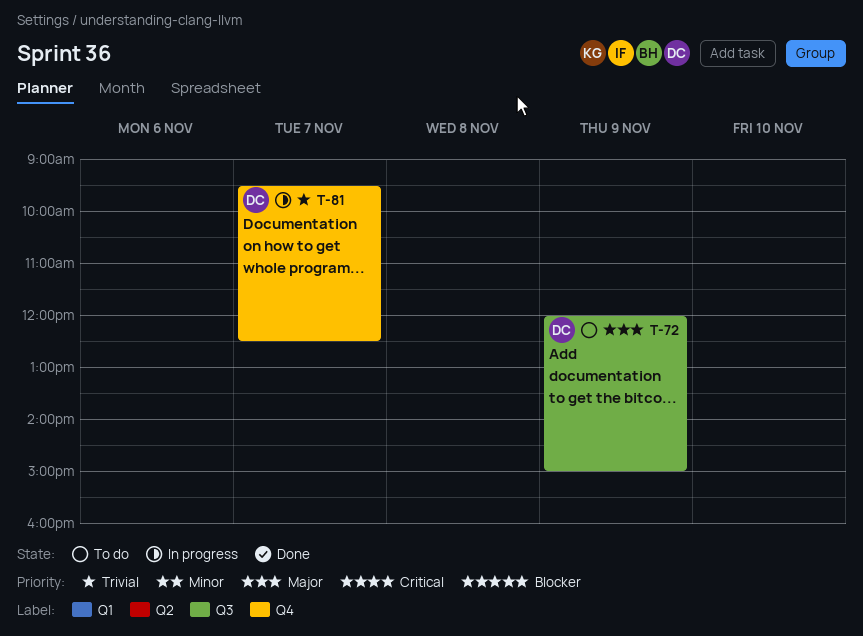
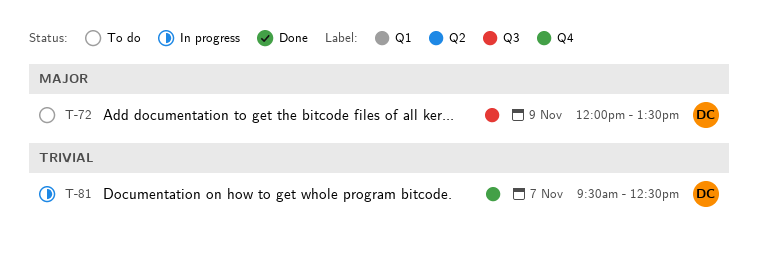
T-72, ends: 15:00 -> 13:30

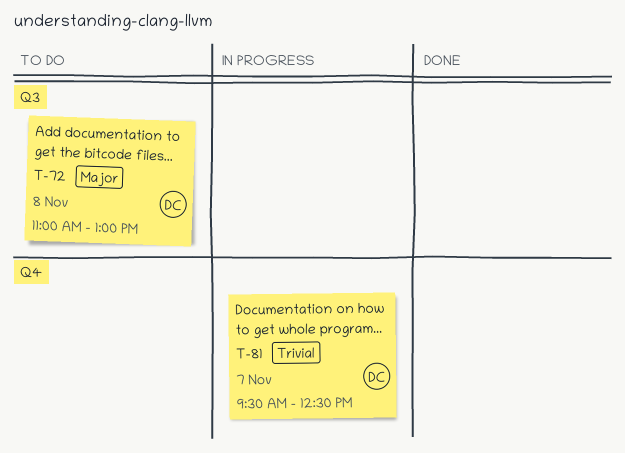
T-72, day: Nov 9 -> Nov 8
T-72, begins: 12:00 -> 11:00
T-72, ends: 13:30 -> 13:00

